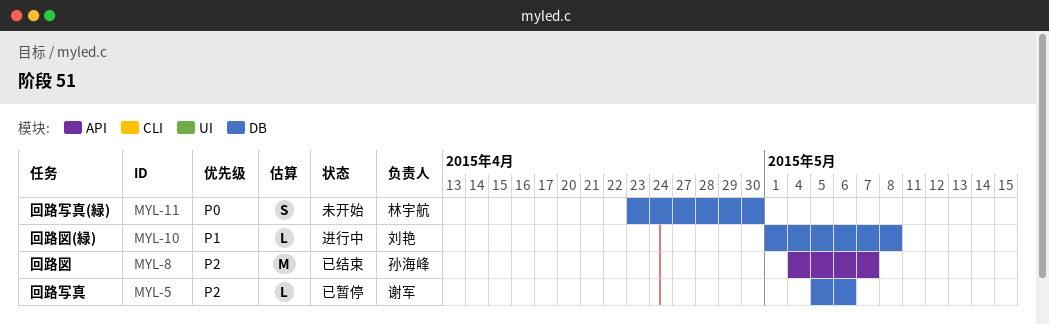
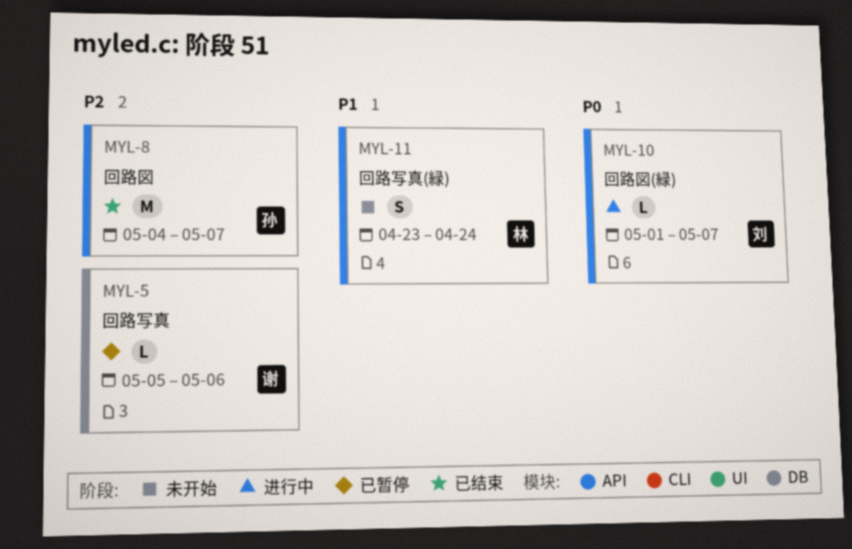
MYL-10, priority: P1 -> P0
MYL-10, label: DB -> API
MYL-10, due: May 8 -> May 7
MYL-11, priority: P0 -> P1
MYL-11, label: DB -> API
MYL-11, due: Apr 30 -> Apr 24

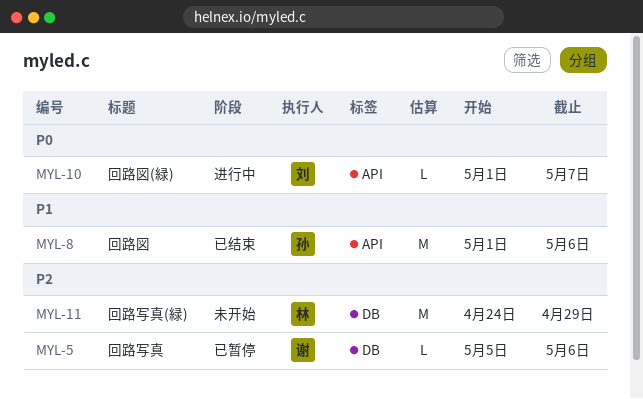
MYL-8, priority: P2 -> P1
MYL-8, start: May 4 -> May 1
MYL-8, due: May 7 -> May 6
MYL-11, priority: P1 -> P2
MYL-11, label: API -> DB
MYL-11, estimate: S -> M
MYL-11, start: Apr 23 -> Apr 24
MYL-11, due: Apr 24 -> Apr 29

